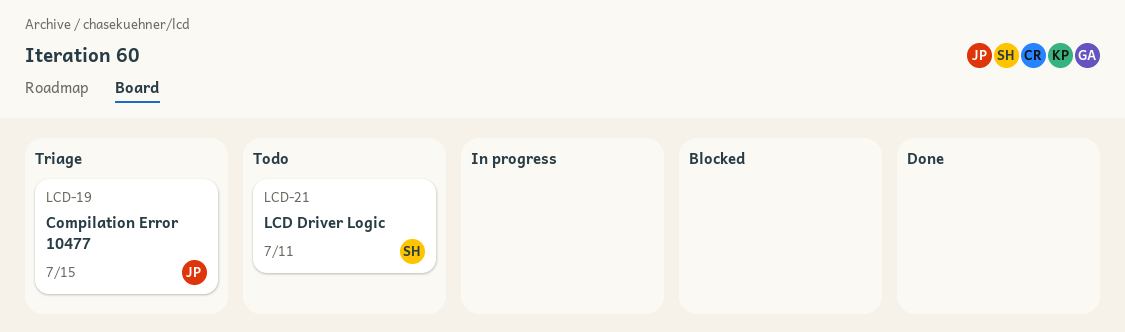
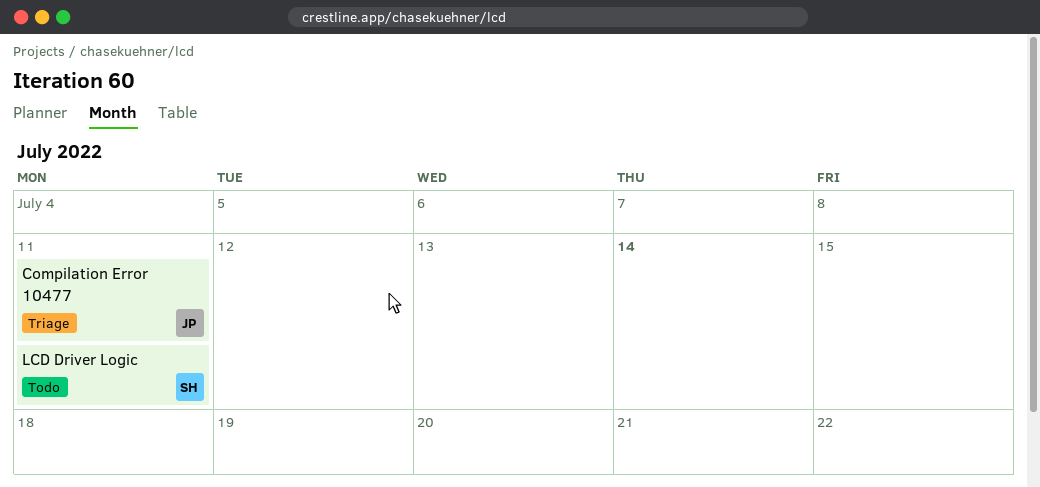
Compilation Error 10477, due: Jul 15 -> Jul 11

